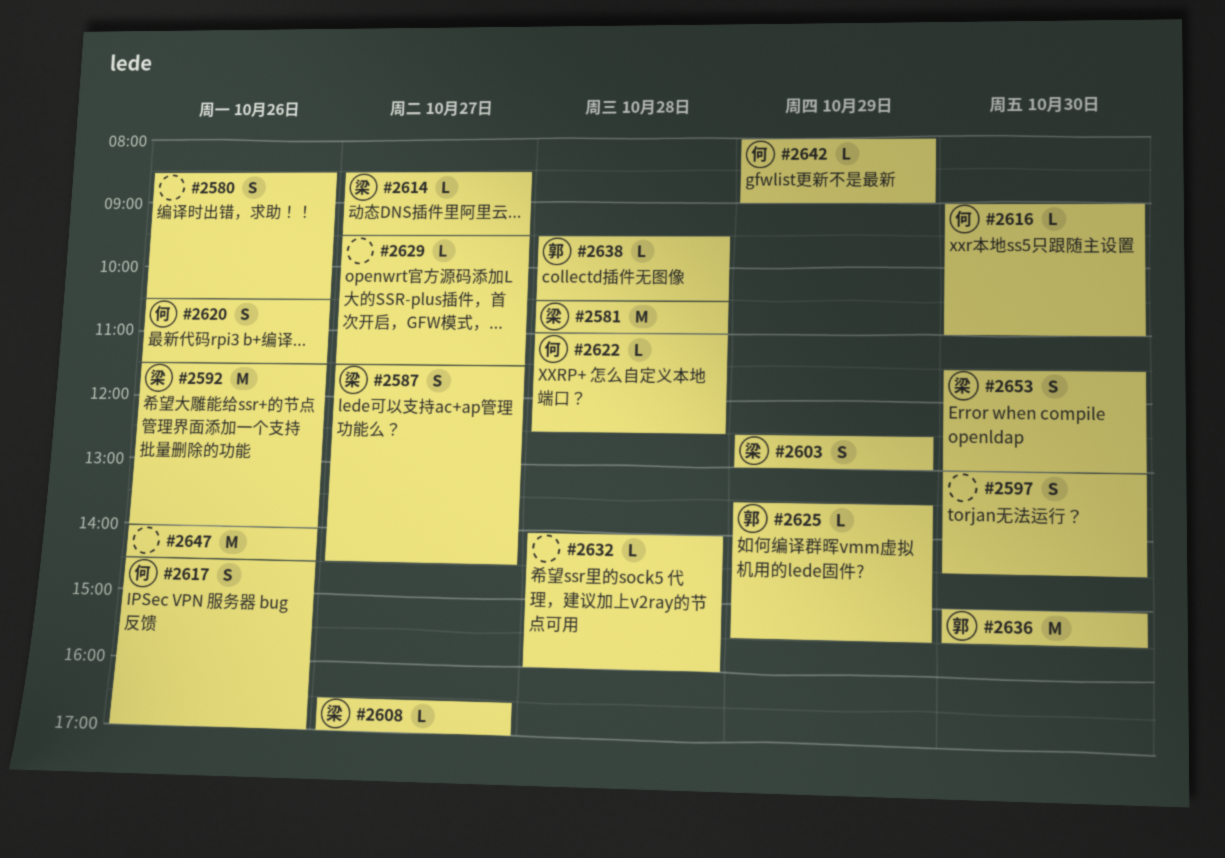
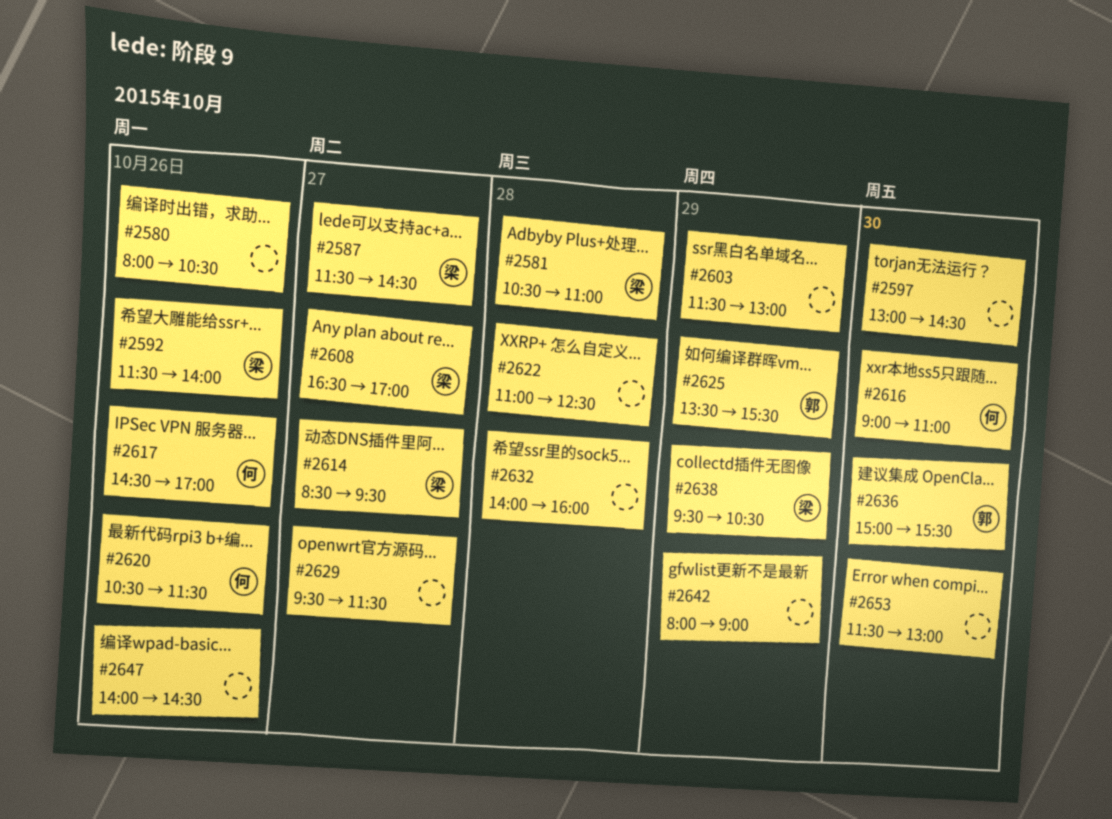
#2580, begins: 08:30 -> 08:00
#2603, owner: 梁 -> none
#2603, begins: 12:30 -> 11:30
#2622, owner: 何 -> none
#2638, owner: 郭 -> 梁
#2638, day: Oct 28 -> Oct 29
#2642, owner: 何 -> none
#2653, owner: 梁 -> none

